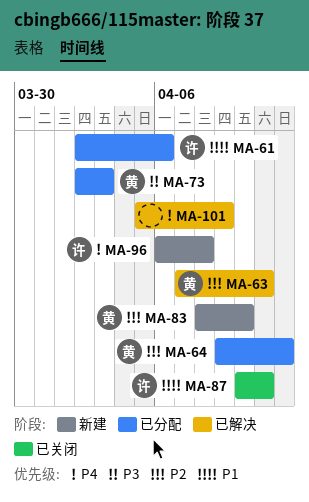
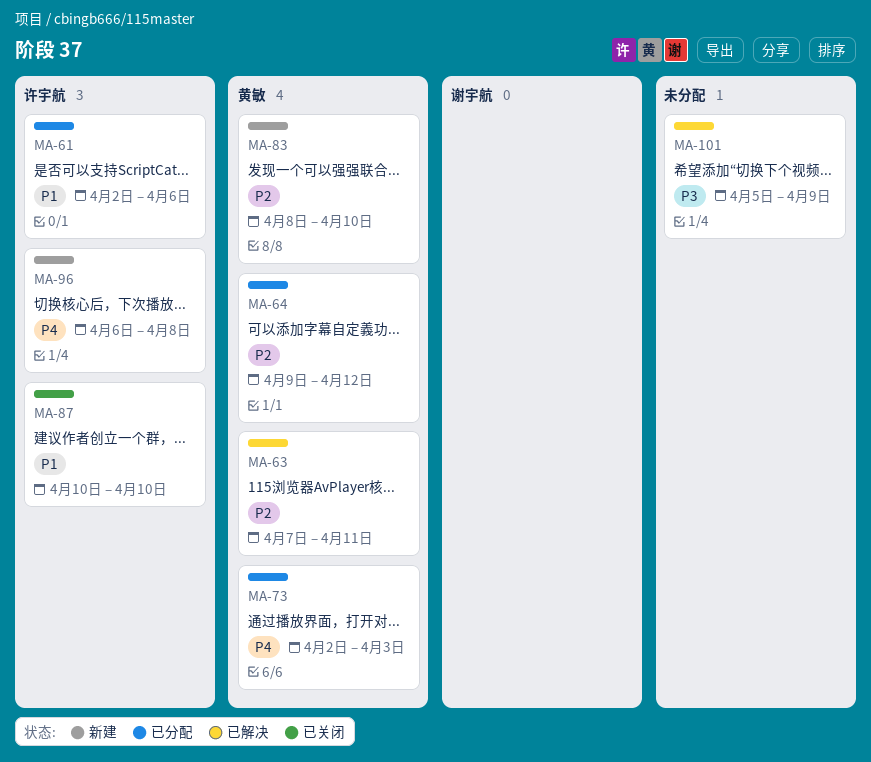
MA-73, priority: P3 -> P4
MA-87, due: Apr 11 -> Apr 10
MA-101, priority: P4 -> P3

